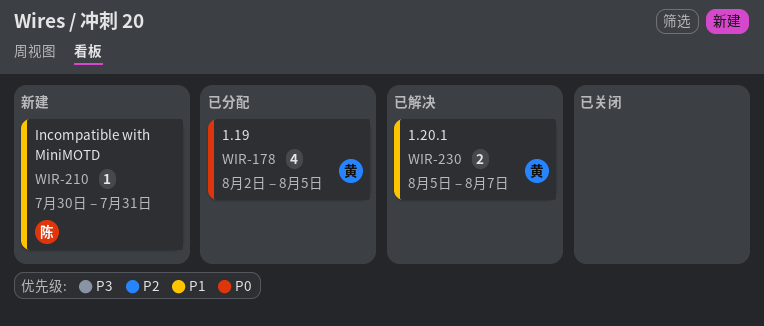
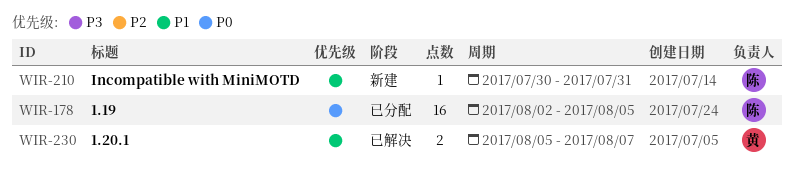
WIR-178, owner: 黄 -> 陈
WIR-178, estimate: 4 -> 16

